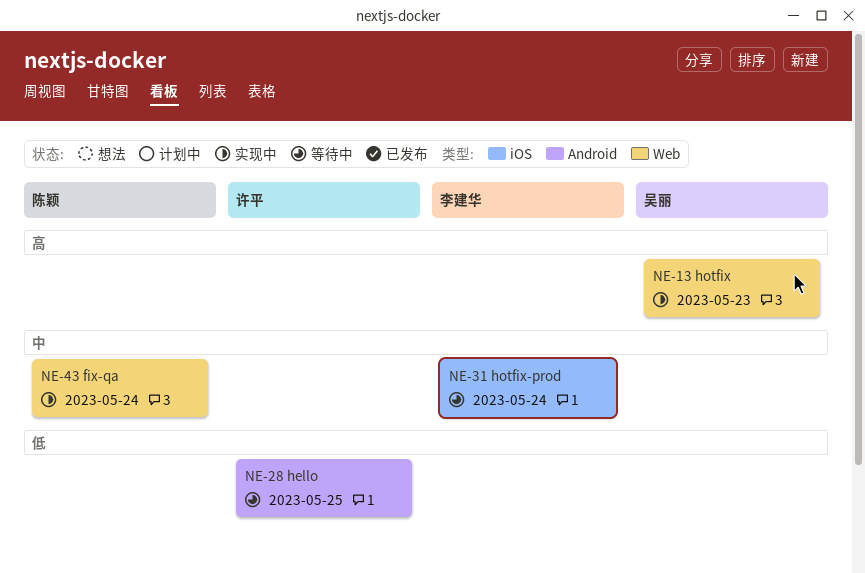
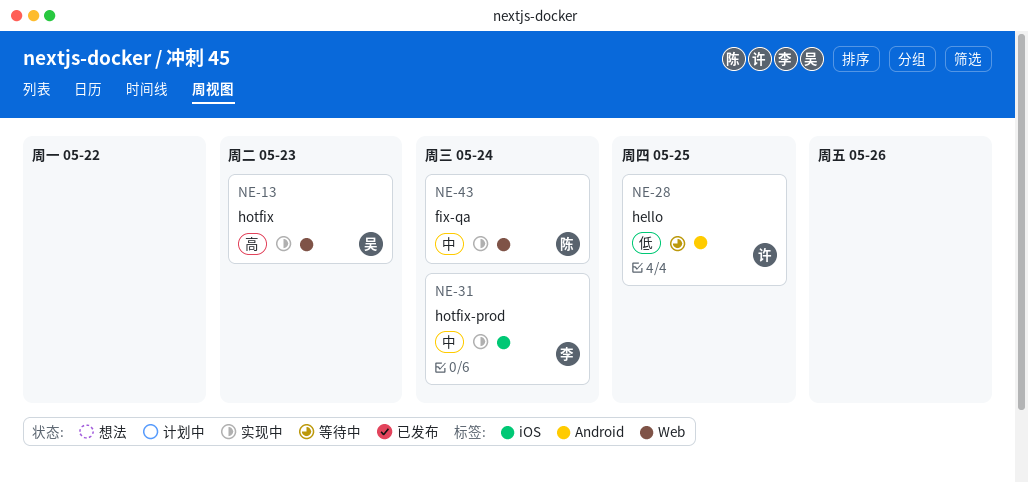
NE-31, status: 等待中 -> 实现中

